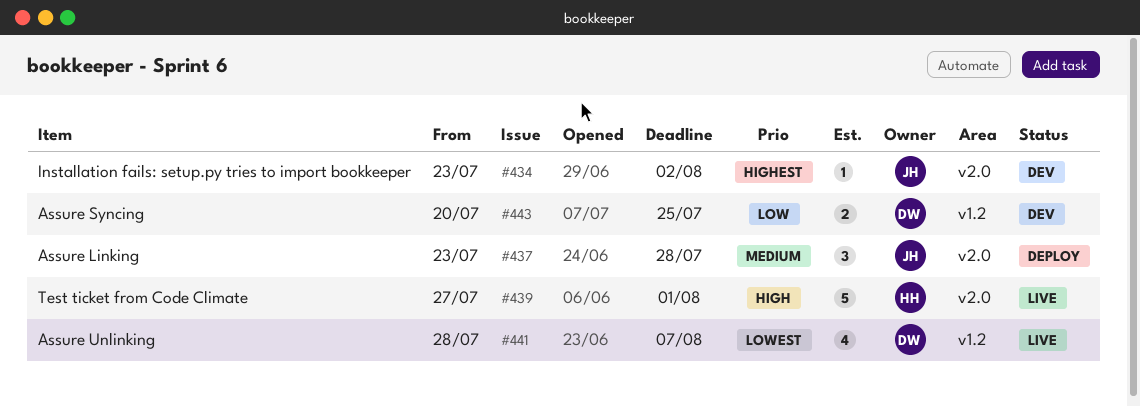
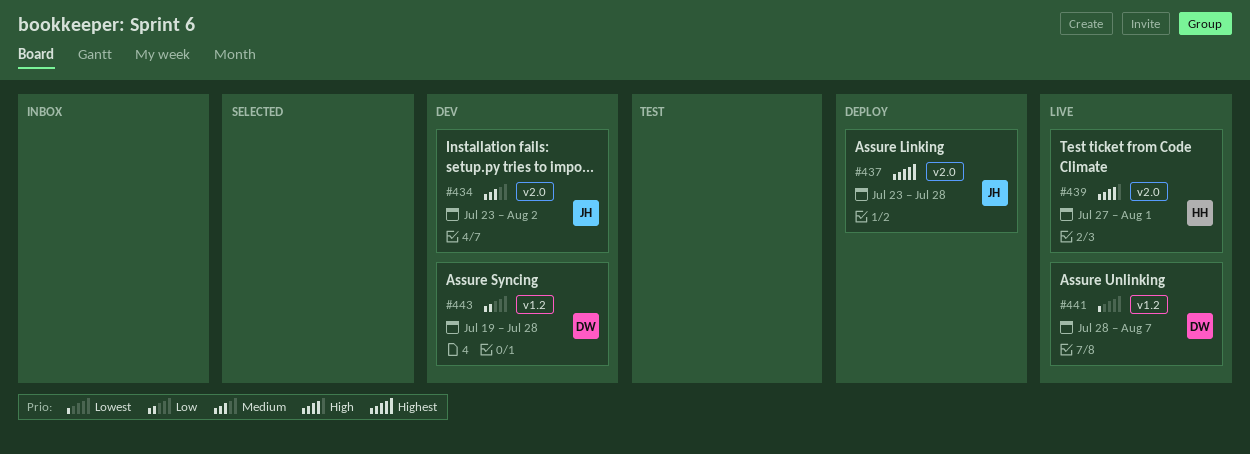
#434, priority: Highest -> Medium
#437, priority: Medium -> Highest
#443, start: Jul 20 -> Jul 19
#443, due: Jul 25 -> Jul 28

